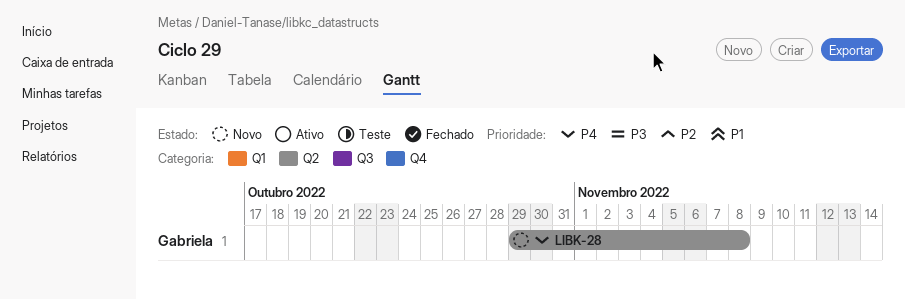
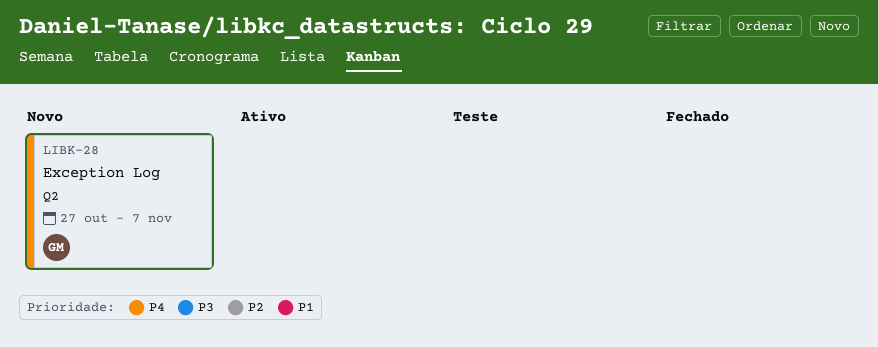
LIBK-28, start: Oct 29 -> Oct 27
LIBK-28, due: Nov 8 -> Nov 7

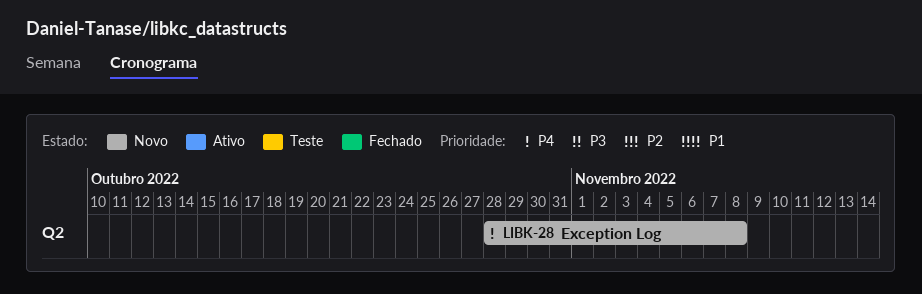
LIBK-28, start: Oct 27 -> Oct 28
LIBK-28, due: Nov 7 -> Nov 8

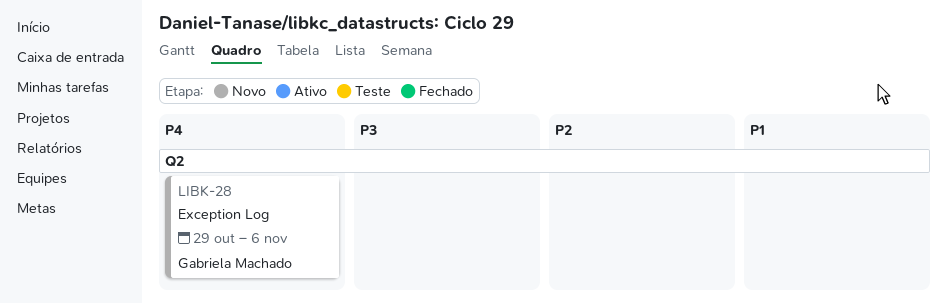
LIBK-28, start: Oct 28 -> Oct 29
LIBK-28, due: Nov 8 -> Nov 6

